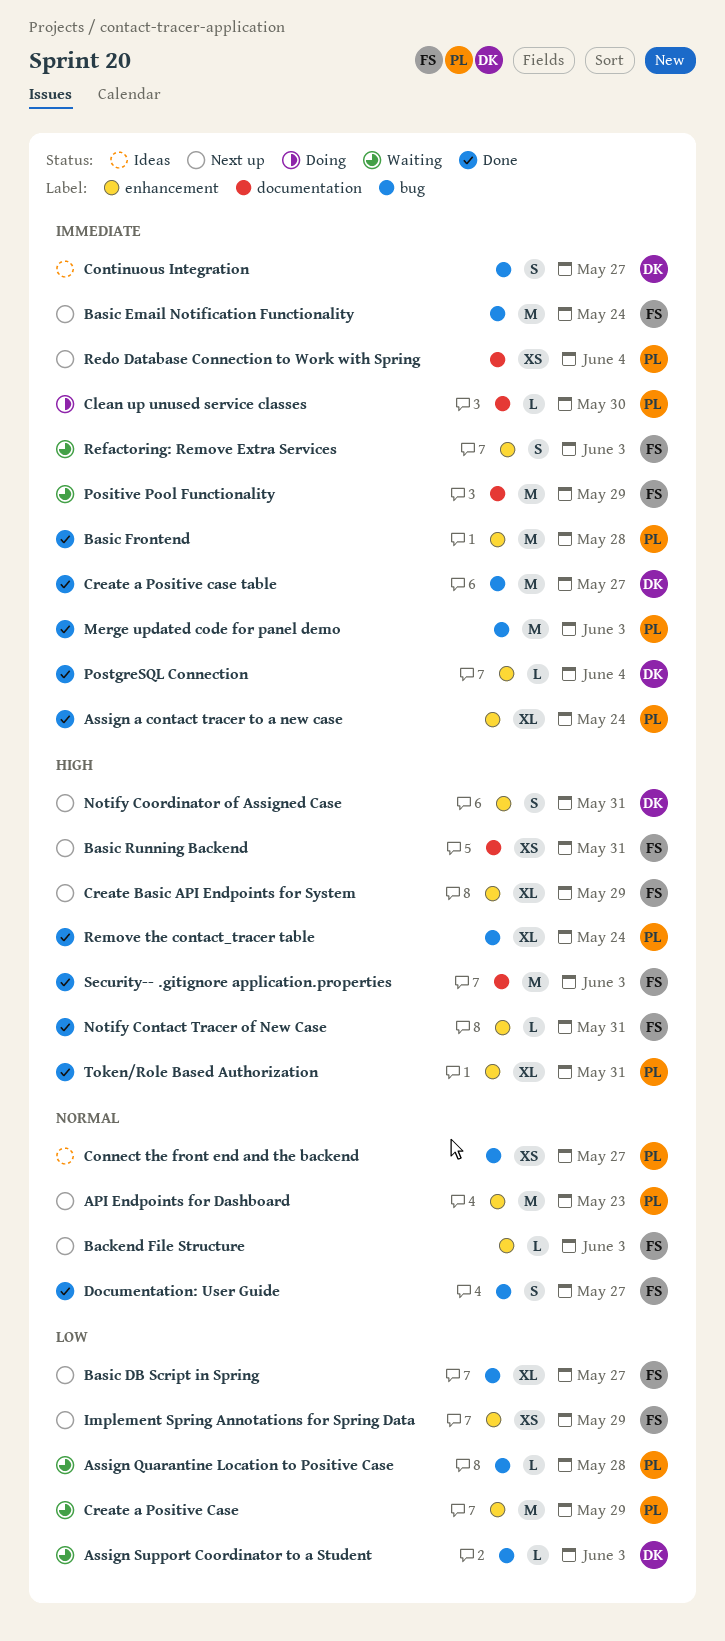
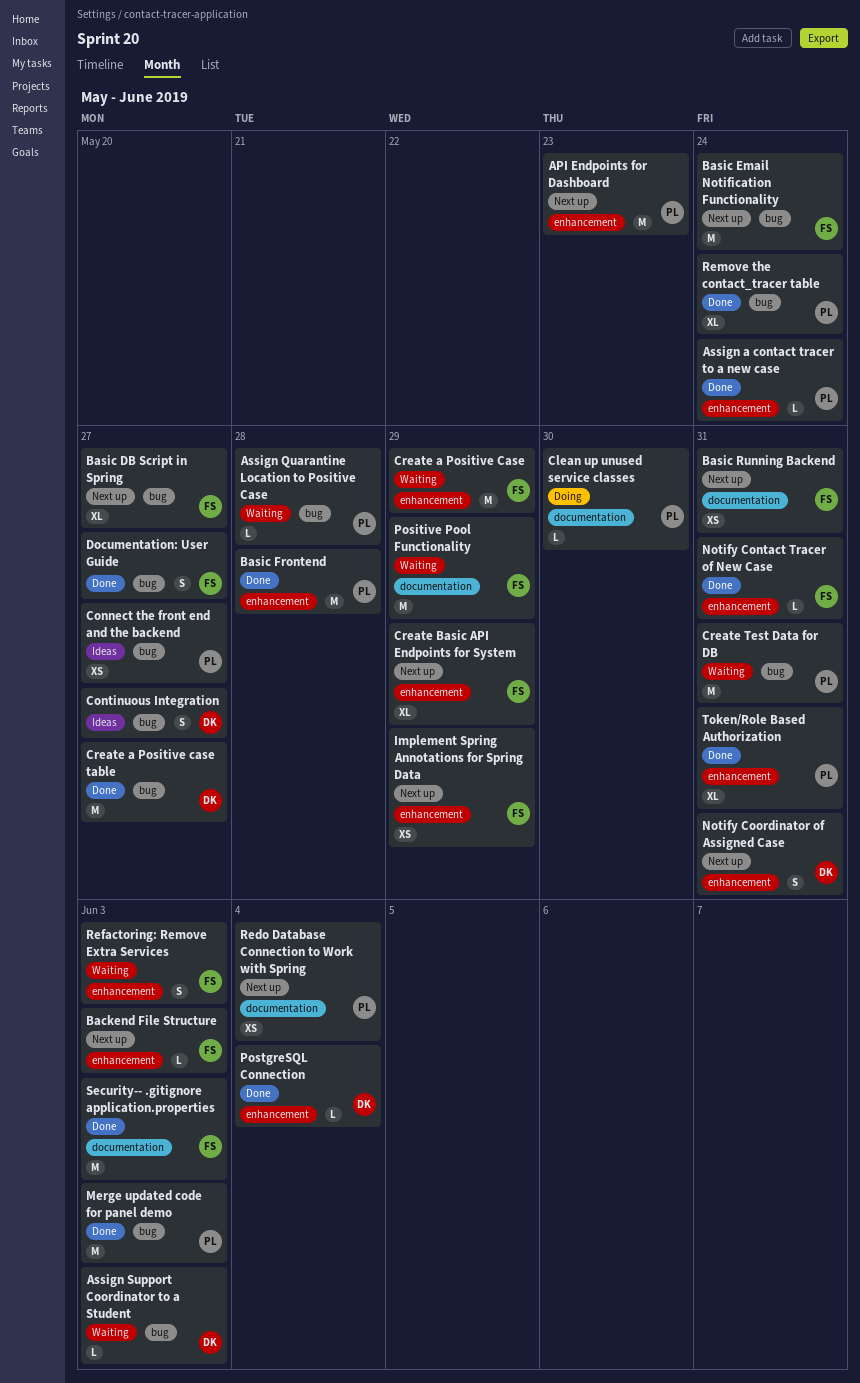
Assign a contact tracer to a new case, estimate: XL -> L
Create a Positive Case, owner: PL -> FS
Create Test Data for DB: none -> present

